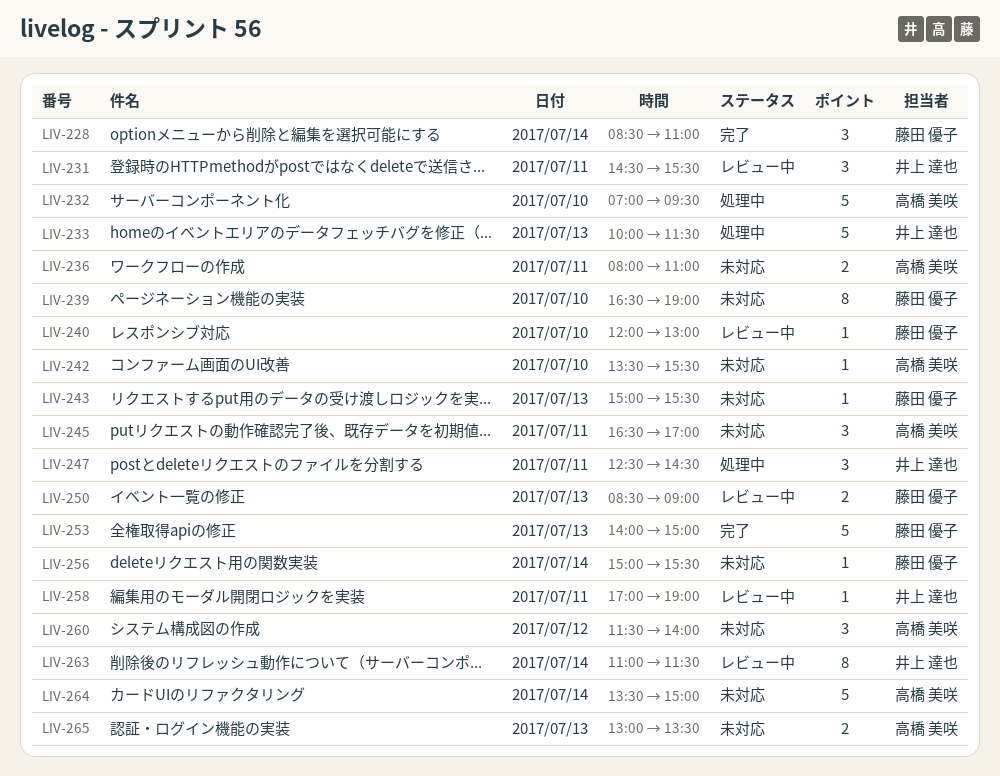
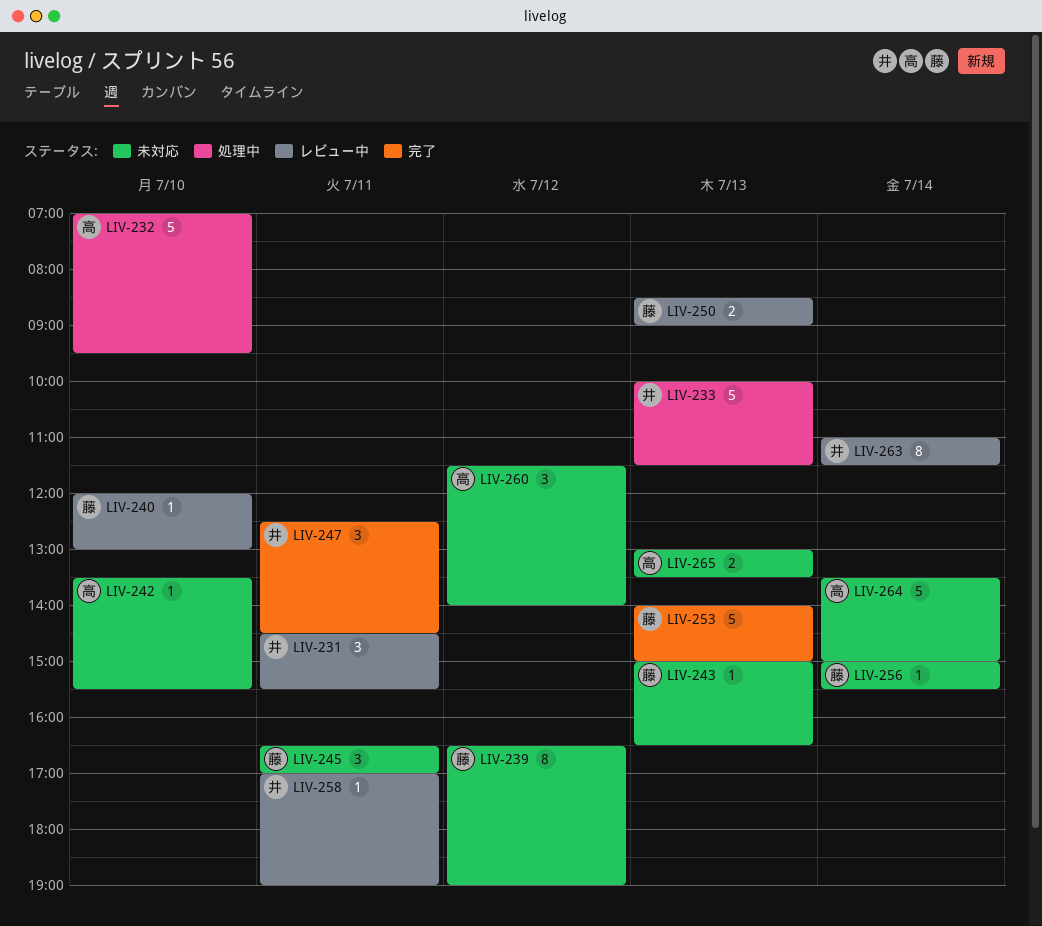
LIV-228: present -> none
LIV-236: present -> none
LIV-239, day: Jul 10 -> Jul 12
LIV-243, ends: 15:30 -> 16:30
LIV-245, owner: 高橋 美咲 -> 藤田 優子
LIV-247, status: 処理中 -> 完了

